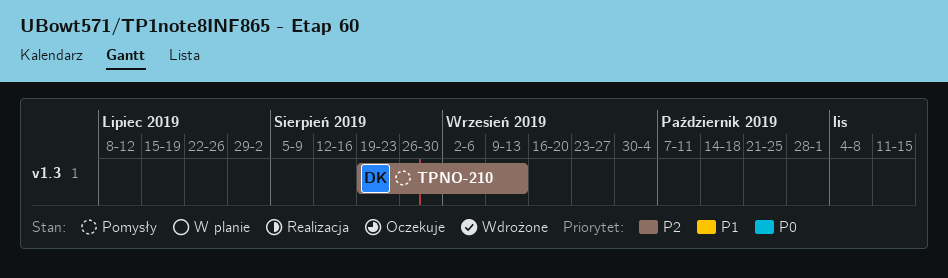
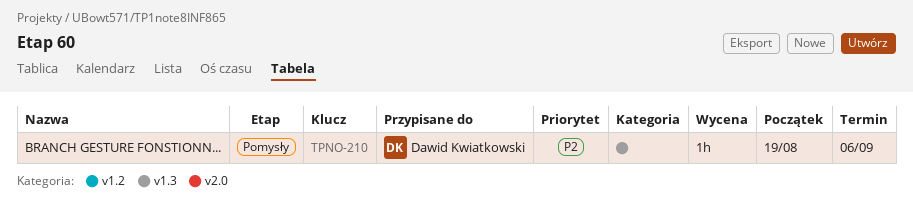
TPNO-210, due: Sep 13 -> Sep 6

